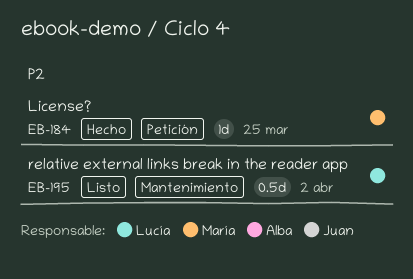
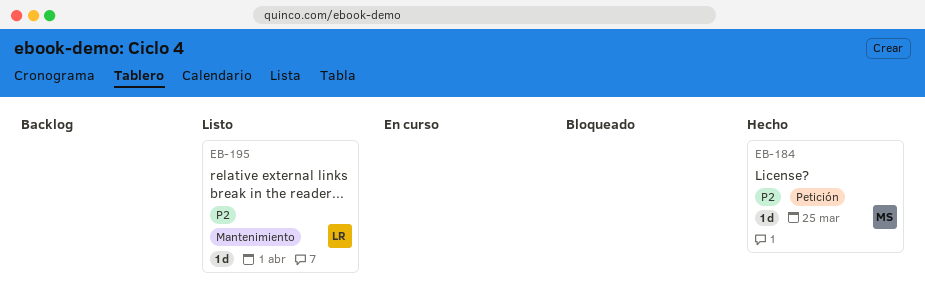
EB-195, estimate: 0.5d -> 1d
EB-195, due: Apr 2 -> Apr 1

